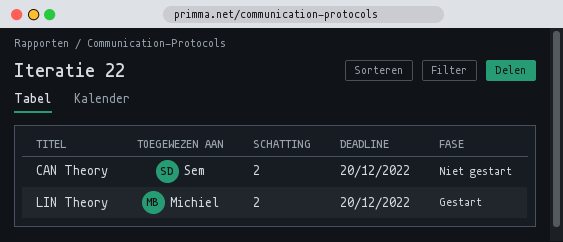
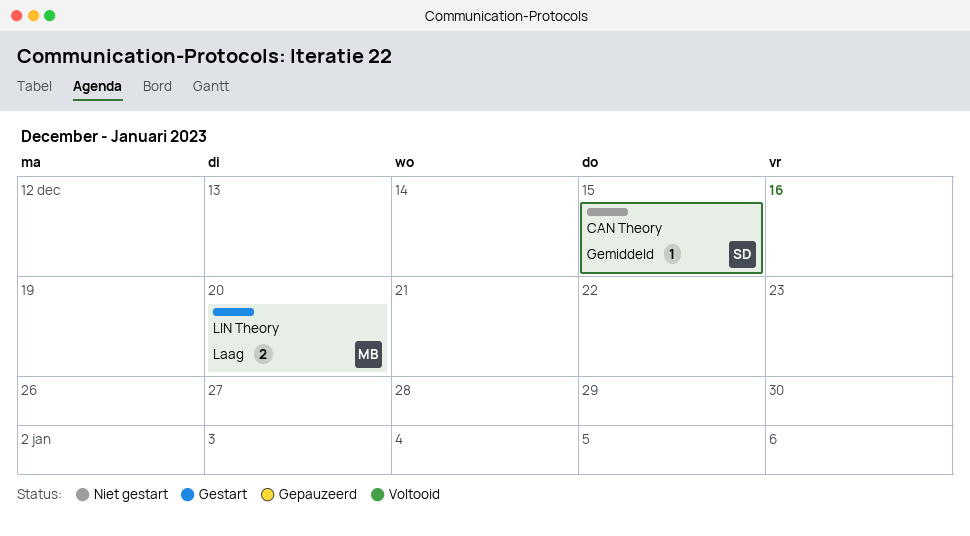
CAN Theory, estimate: 2 -> 1
CAN Theory, due: Dec 20 -> Dec 15

